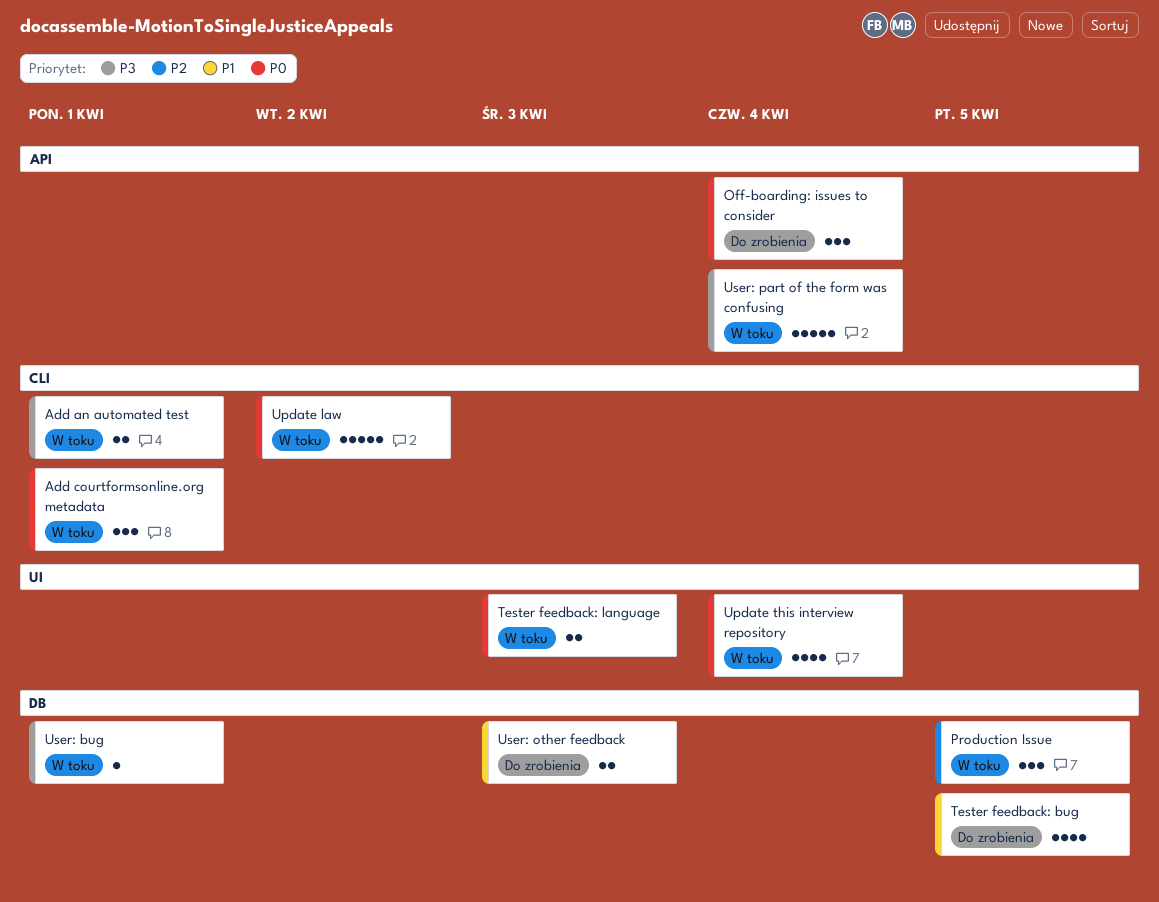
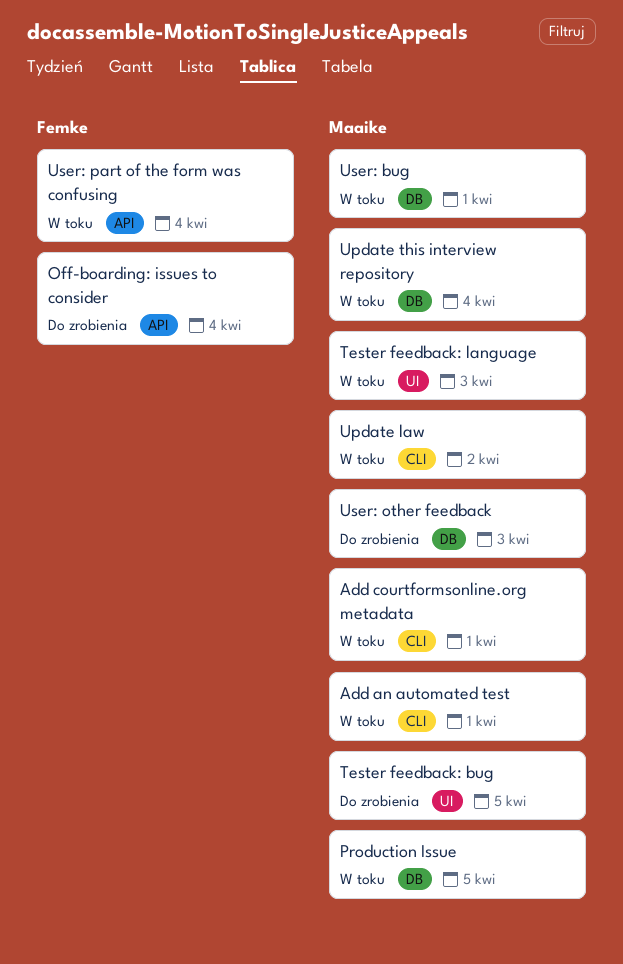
Tester feedback: bug, label: DB -> UI
Update this interview repository, label: UI -> DB

